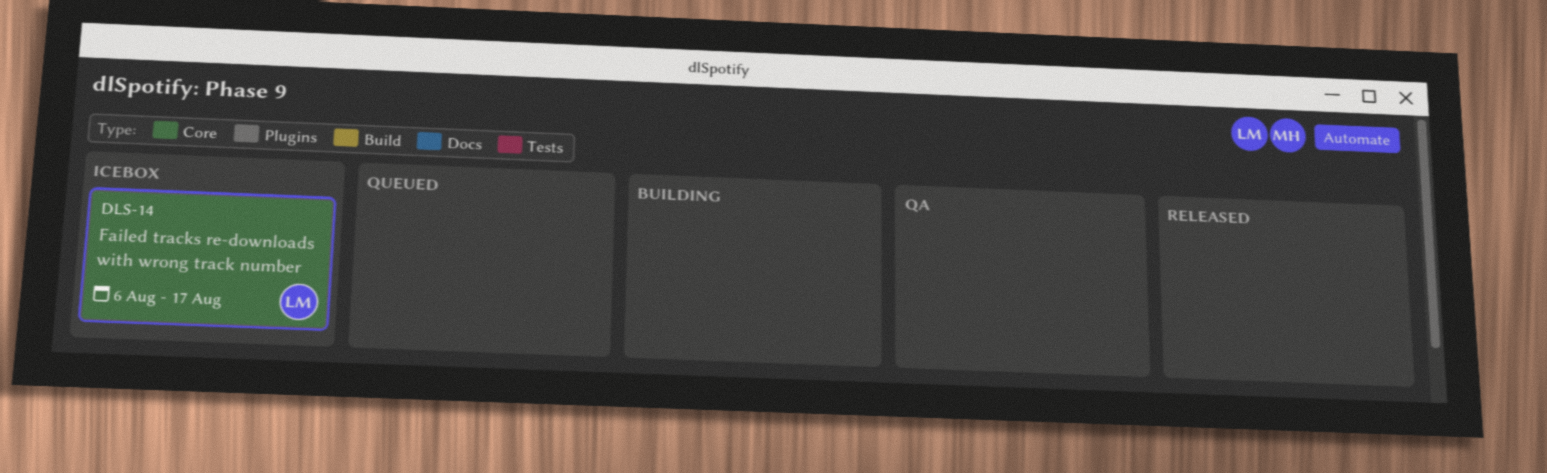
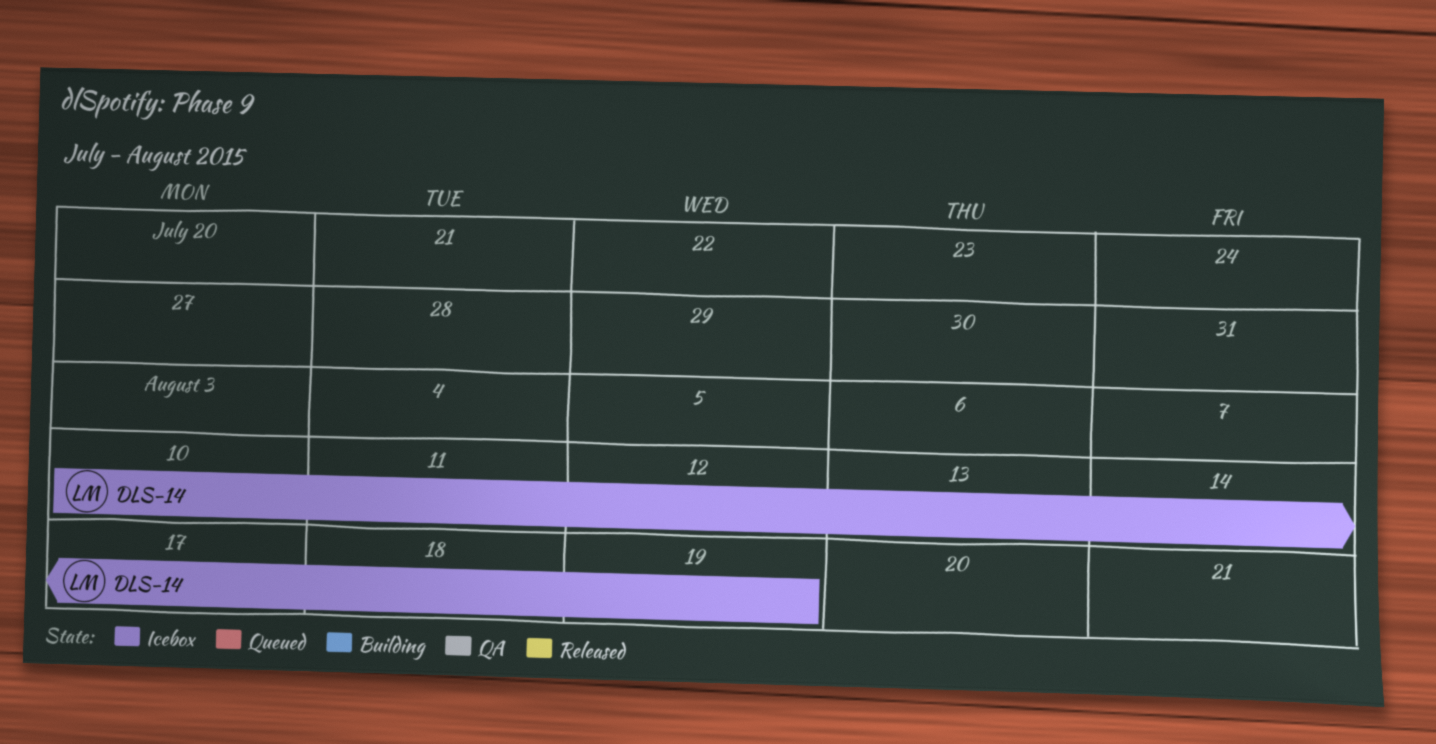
DLS-14, start: Aug 6 -> Aug 10
DLS-14, due: Aug 17 -> Aug 19

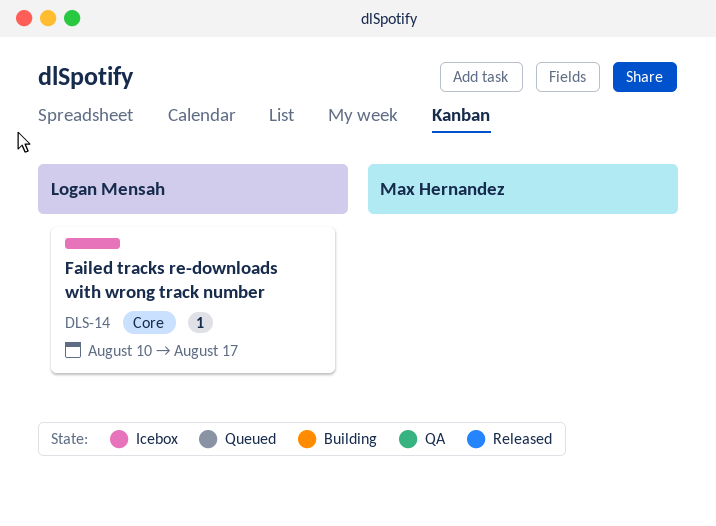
DLS-14, due: Aug 19 -> Aug 17

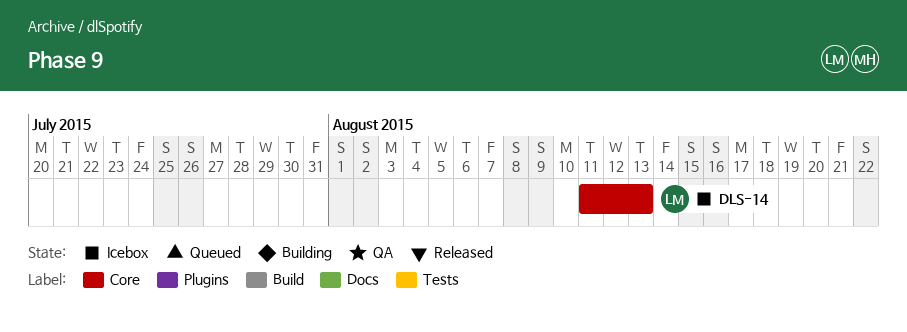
DLS-14, start: Aug 10 -> Aug 11
DLS-14, due: Aug 17 -> Aug 13

